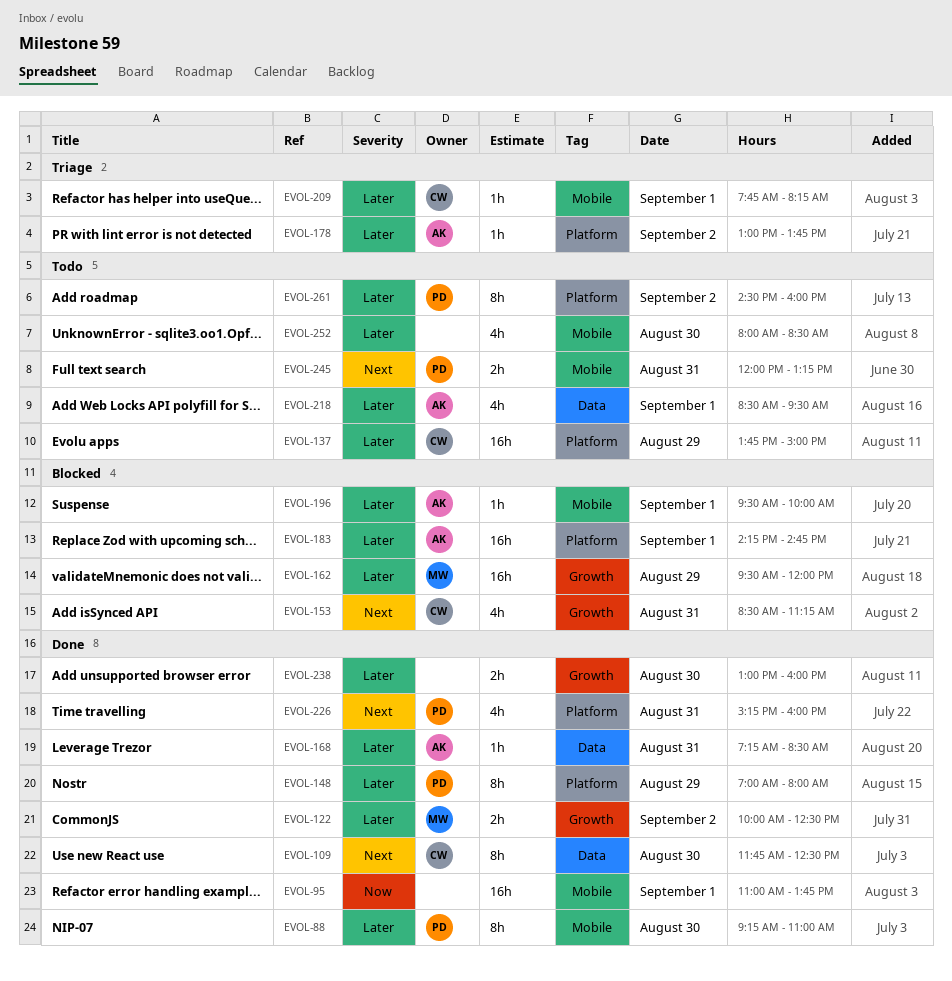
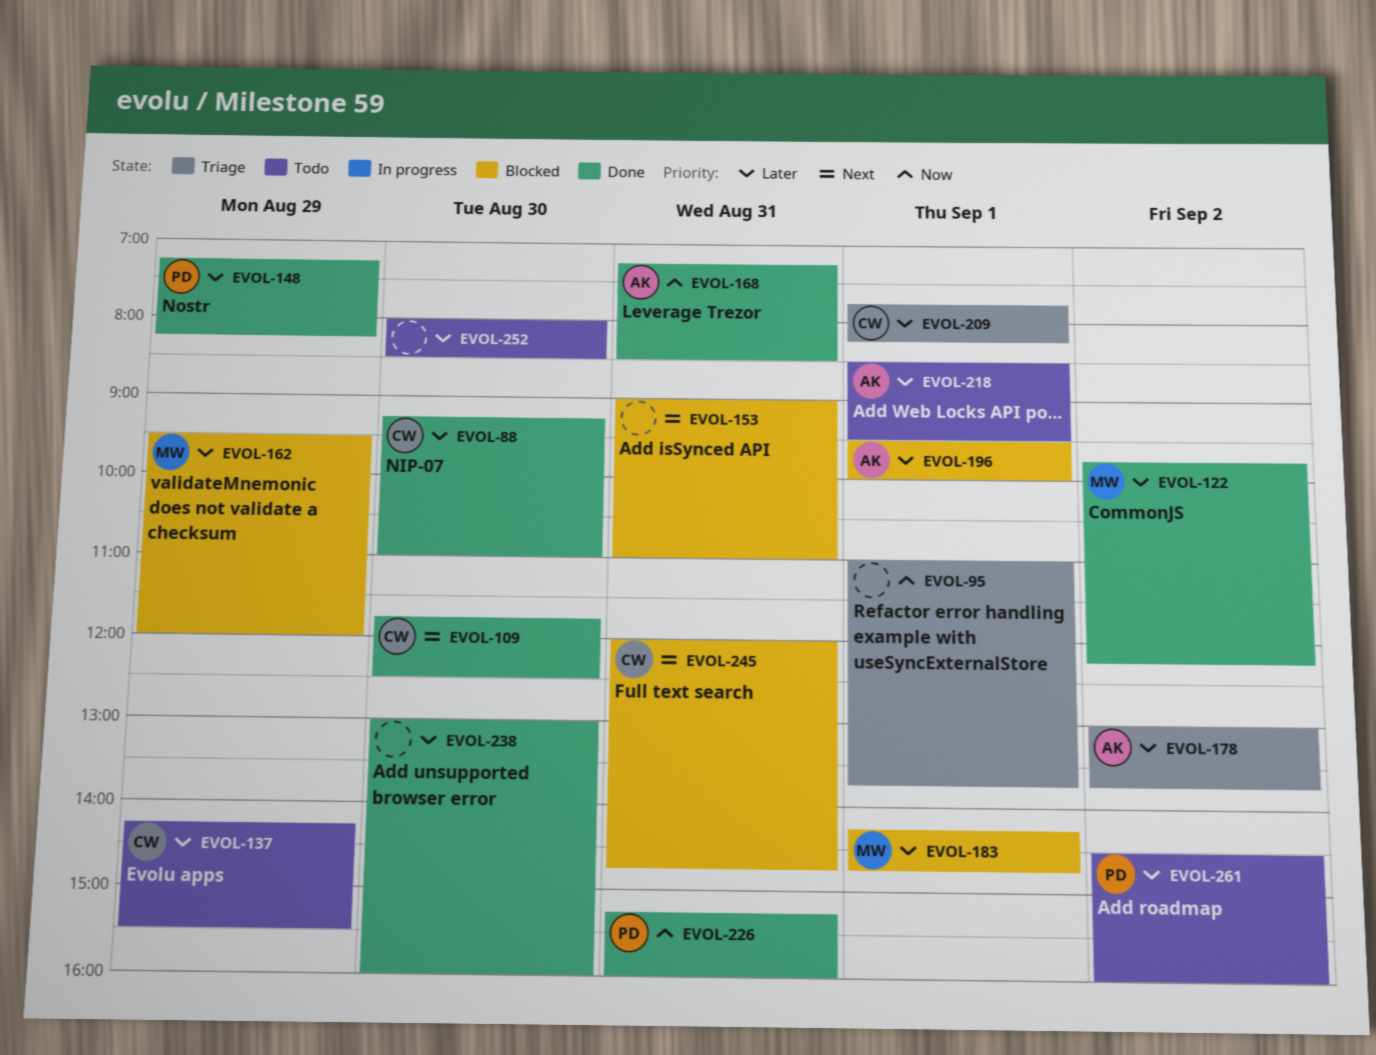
EVOL-88, owner: PD -> CW
EVOL-95, status: Done -> Triage
EVOL-122, begins: 10:00 -> 09:45
EVOL-122, ends: 12:30 -> 12:15
EVOL-137, begins: 13:45 -> 14:15
EVOL-137, ends: 15:00 -> 15:30
EVOL-148, begins: 07:00 -> 07:15
EVOL-148, ends: 08:00 -> 08:15
EVOL-153, owner: CW -> none
EVOL-153, begins: 08:30 -> 09:00
EVOL-153, ends: 11:15 -> 11:00
EVOL-168, priority: Later -> Now
EVOL-183, owner: AK -> MW
EVOL-226, priority: Next -> Now
EVOL-245, status: Todo -> Blocked
EVOL-245, owner: PD -> CW
EVOL-245, ends: 13:15 -> 14:45

